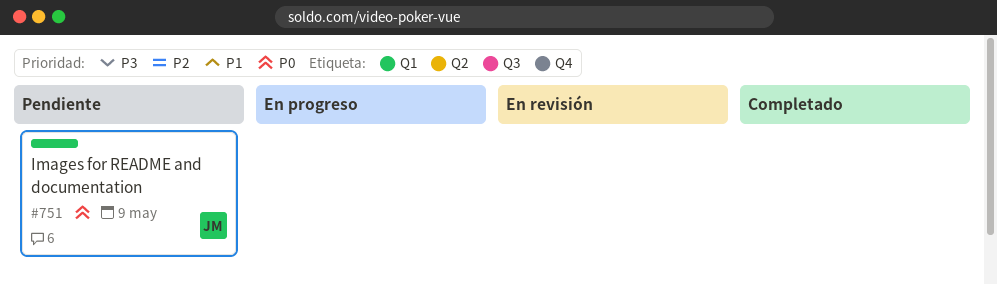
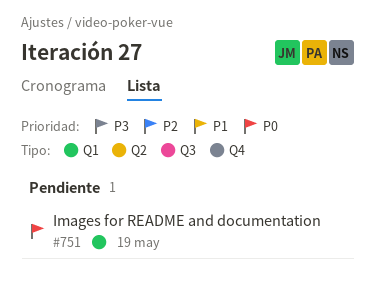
#751, due: May 9 -> May 19

